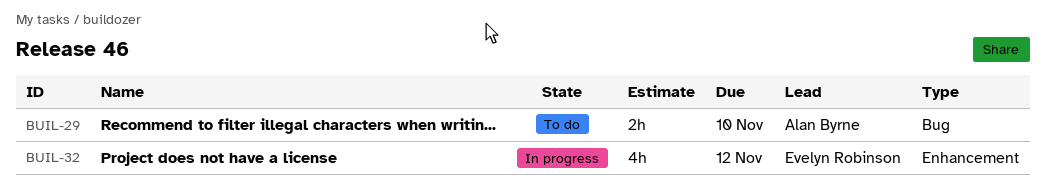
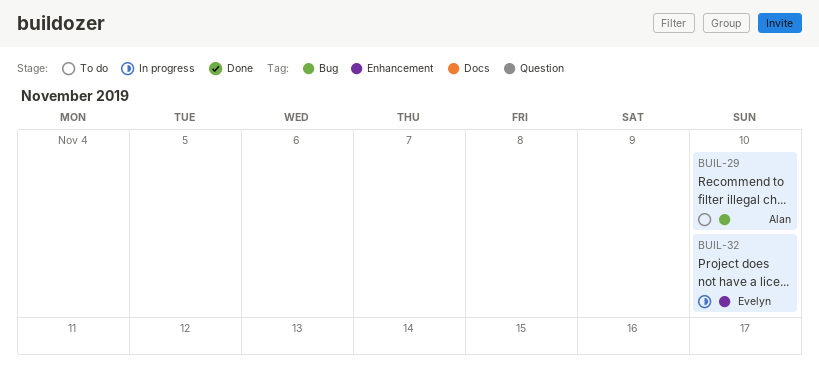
BUIL-32, due: Nov 12 -> Nov 10

